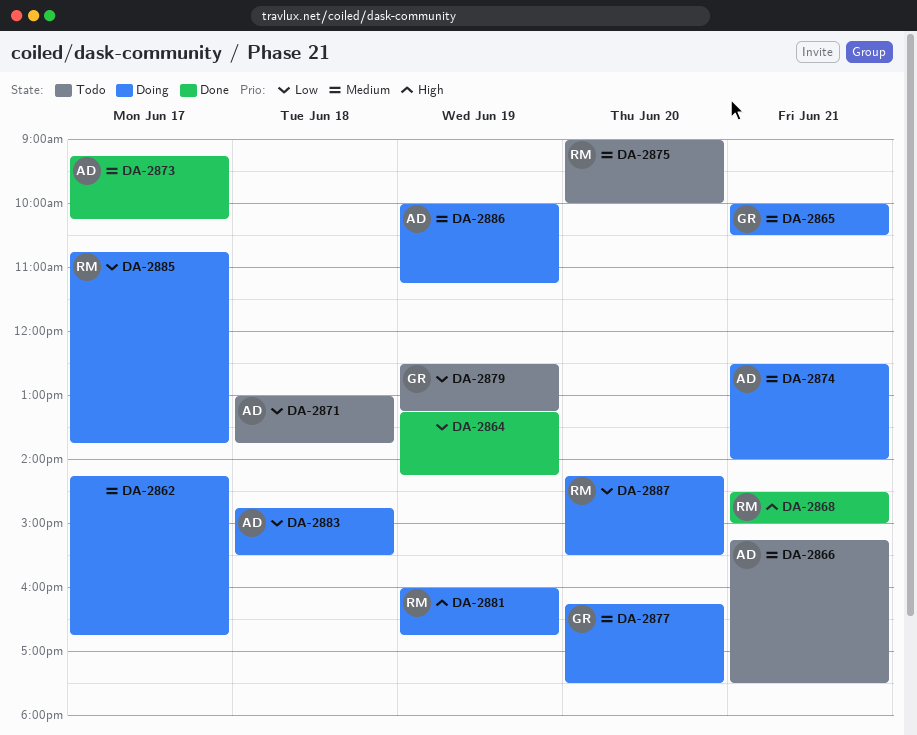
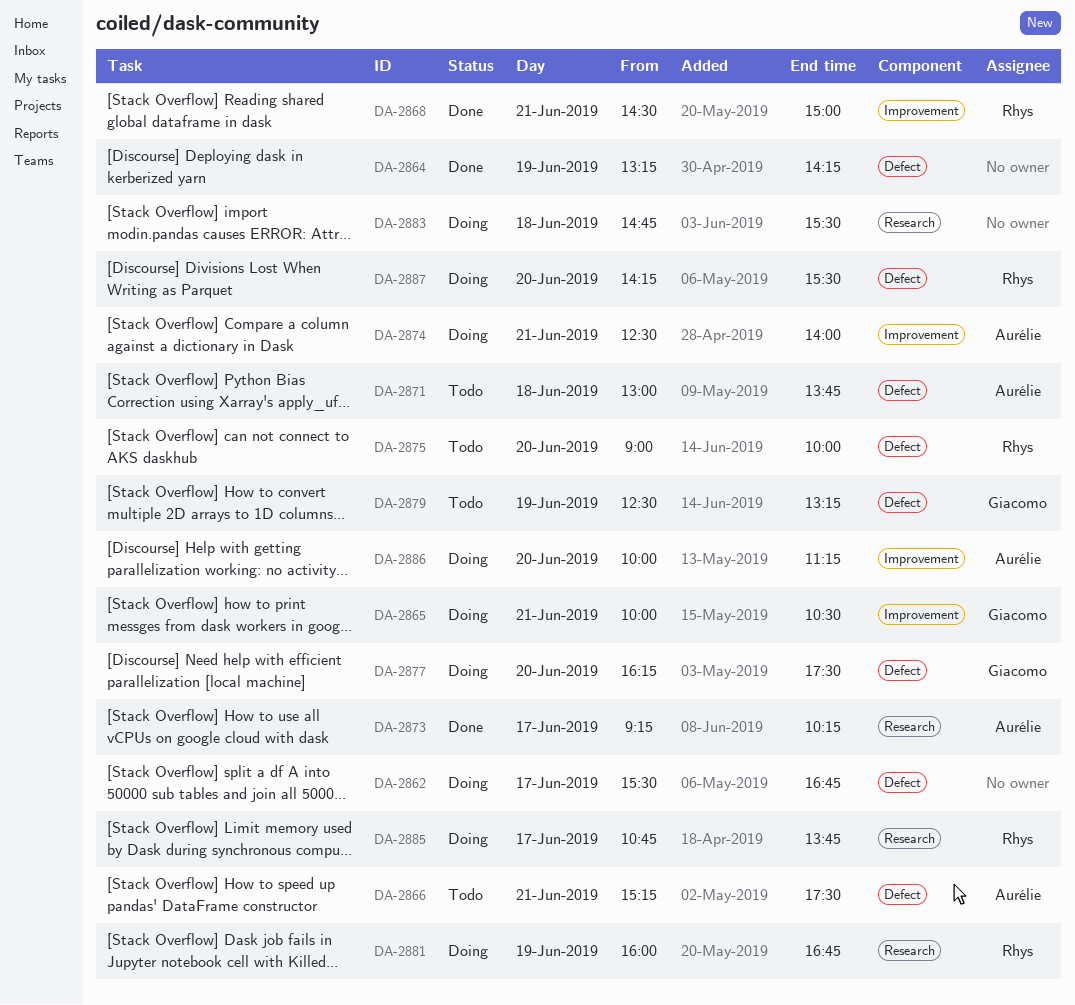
DA-2862, begins: 14:15 -> 15:30
DA-2883, owner: Aurélie -> none
DA-2886, day: Jun 19 -> Jun 20

